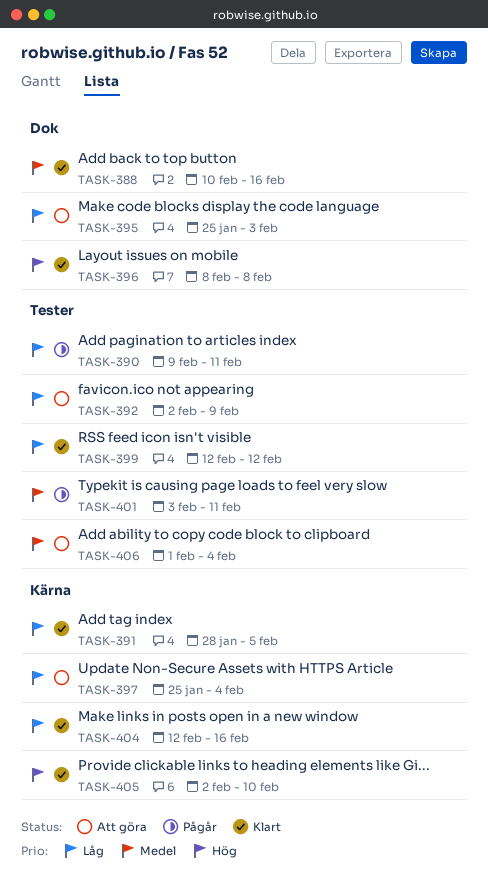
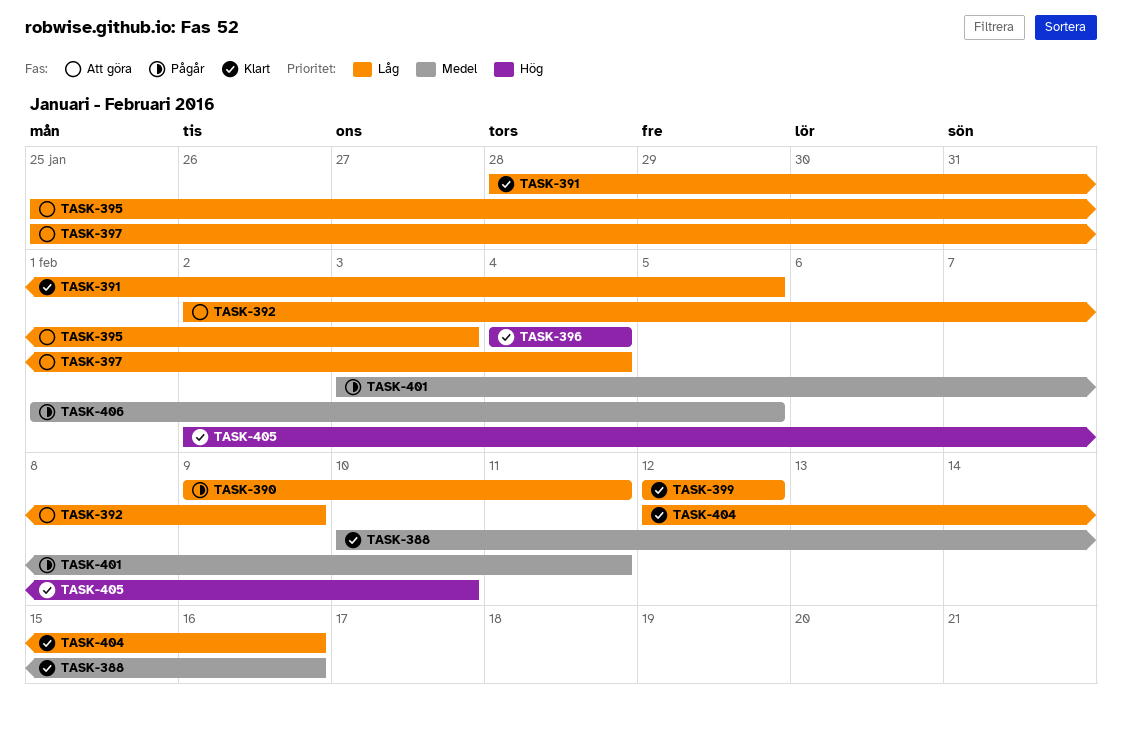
TASK-396, start: Feb 8 -> Feb 4
TASK-396, due: Feb 8 -> Feb 4
TASK-406, status: Att göra -> Pågår
TASK-406, due: Feb 4 -> Feb 5

